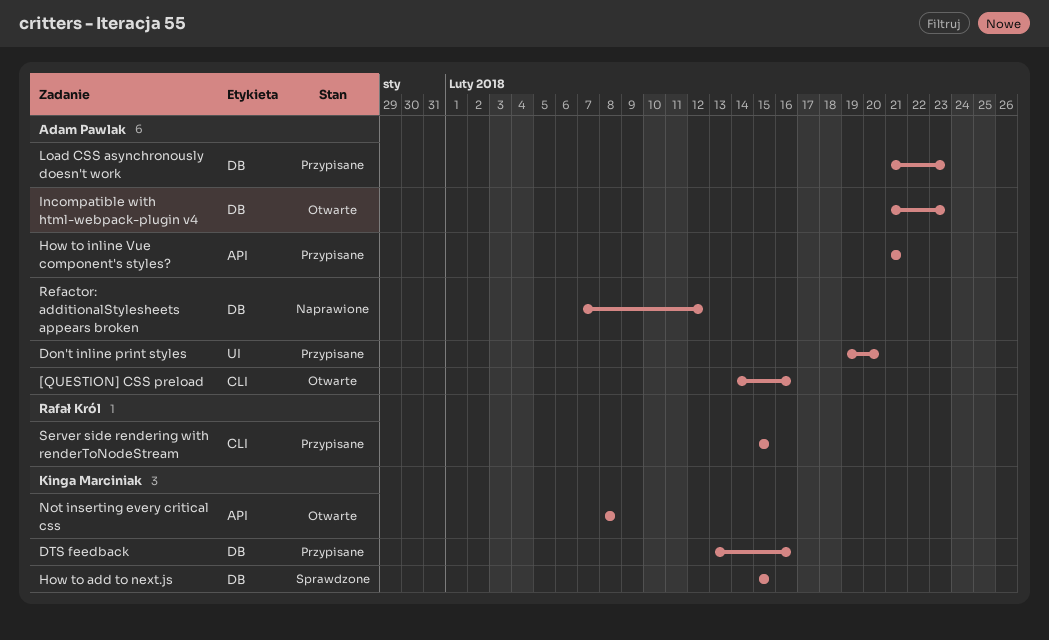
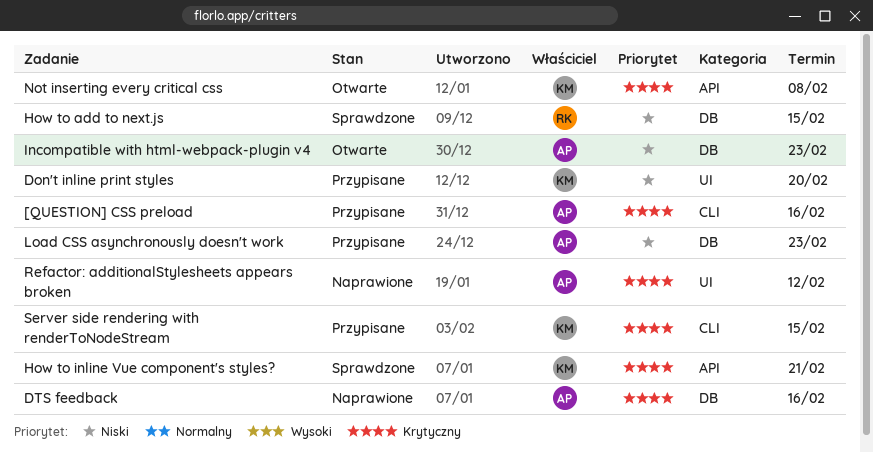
[QUESTION] CSS preload, status: Otwarte -> Przypisane
Don't inline print styles, owner: Adam Pawlak -> Kinga Marciniak
DTS feedback, status: Przypisane -> Naprawione
DTS feedback, owner: Kinga Marciniak -> Adam Pawlak
How to add to next.js, owner: Kinga Marciniak -> Rafał Król
How to inline Vue component's styles?, status: Przypisane -> Sprawdzone
How to inline Vue component's styles?, owner: Adam Pawlak -> Kinga Marciniak
Refactor: additionalStylesheets appears broken, label: DB -> UI
Server side rendering with renderToNodeStream, owner: Rafał Król -> Kinga Marciniak

